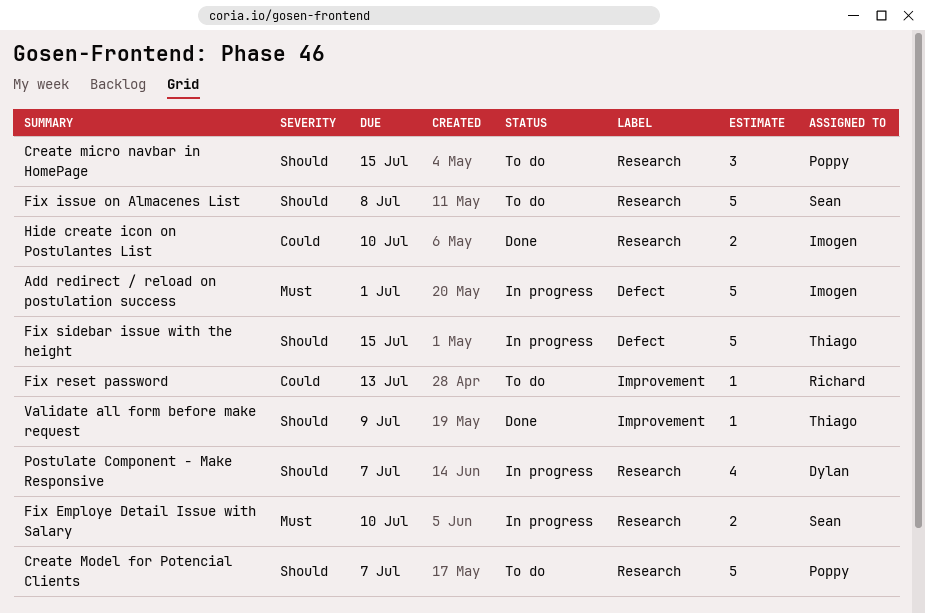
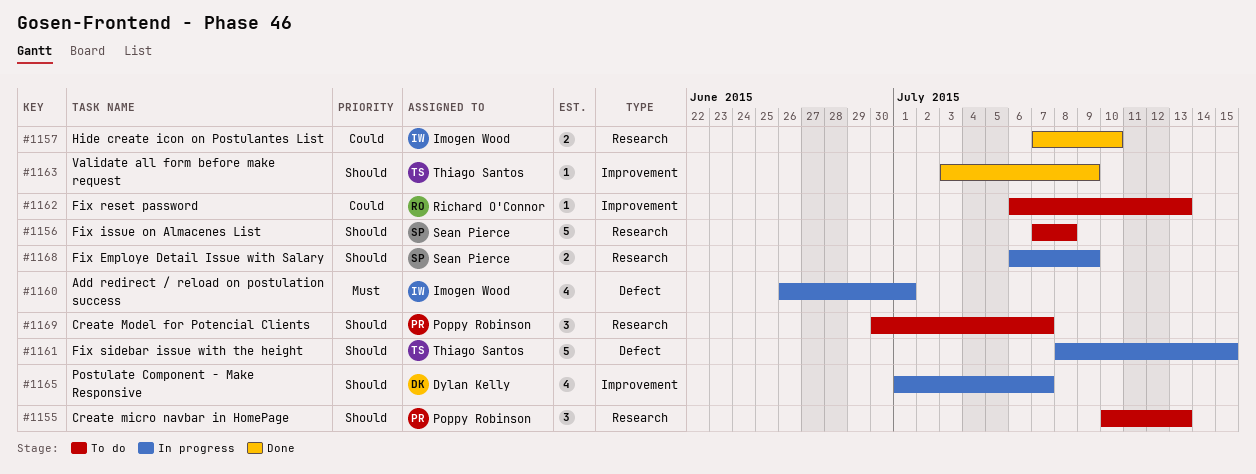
Add redirect / reload on postulation success, estimate: 5 -> 4
Create micro navbar in HomePage, due: Jul 15 -> Jul 13
Create Model for Potencial Clients, estimate: 5 -> 3
Fix Employe Detail Issue with Salary, priority: Must -> Should
Fix Employe Detail Issue with Salary, due: Jul 10 -> Jul 9
Postulate Component - Make Responsive, label: Research -> Improvement

